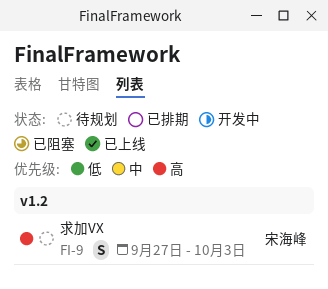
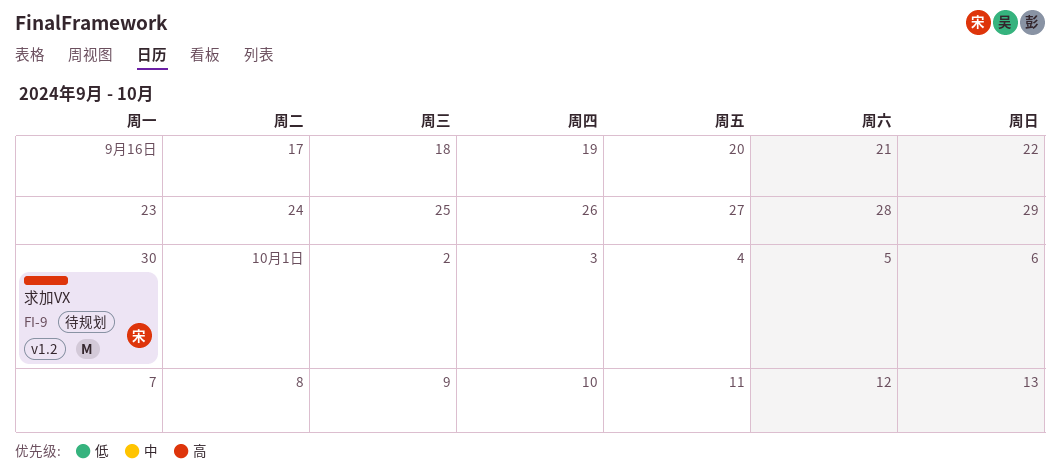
FI-9, estimate: S -> M
FI-9, due: Oct 3 -> Sep 30

